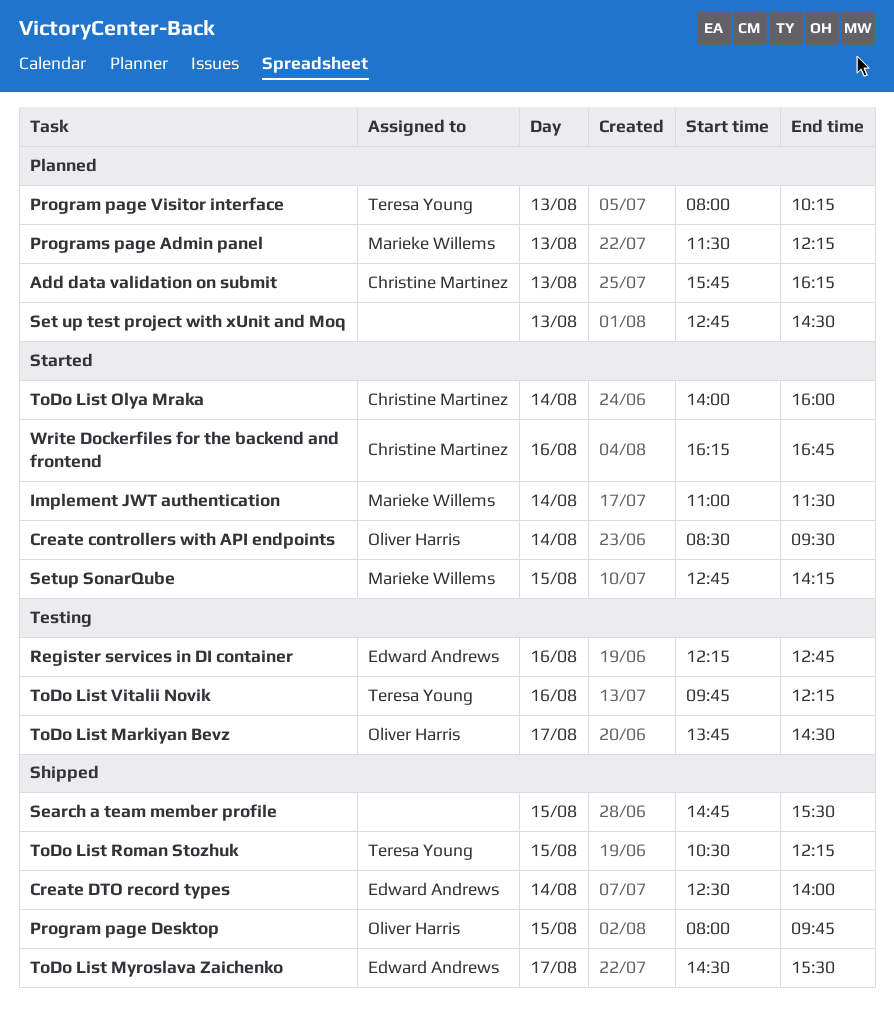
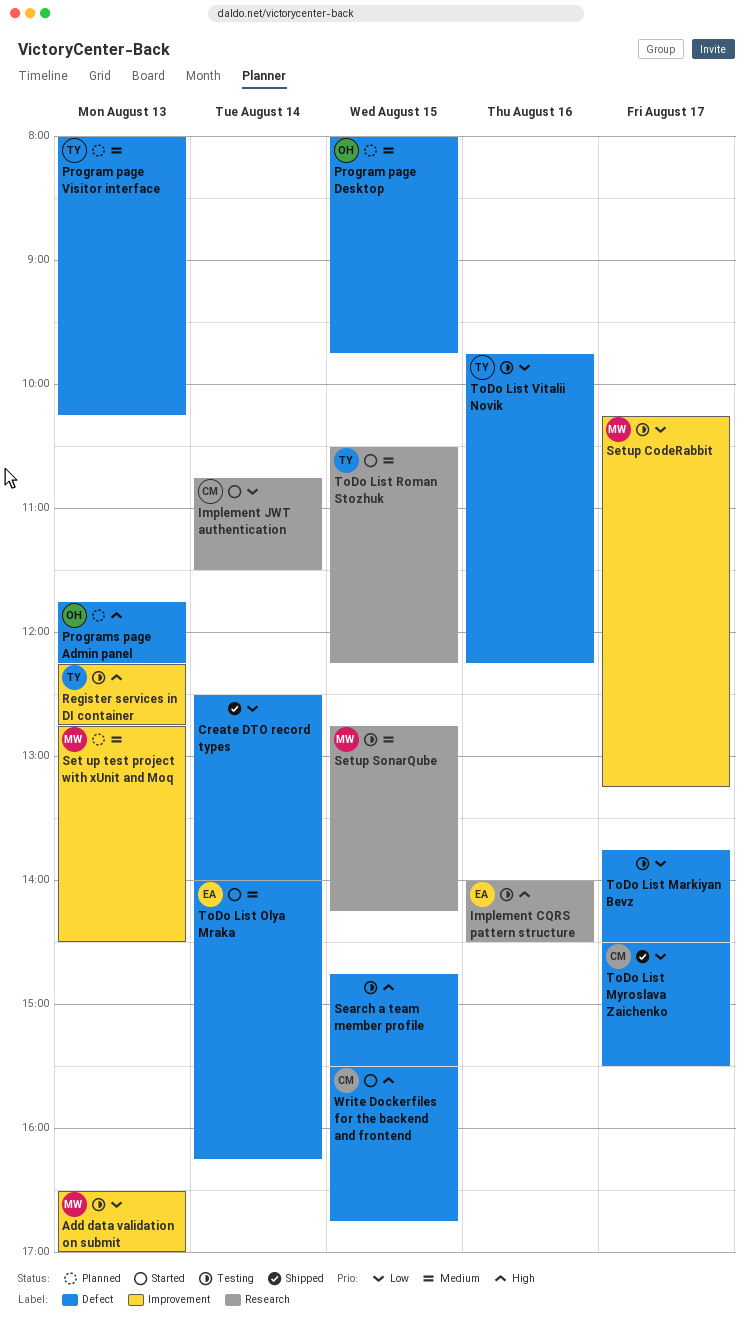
Add data validation on submit, status: Planned -> Testing
Add data validation on submit, owner: Christine Martinez -> Marieke Willems
Add data validation on submit, begins: 15:45 -> 16:30
Add data validation on submit, ends: 16:15 -> 17:00
Create controllers with API endpoints: present -> none
Create DTO record types, owner: Edward Andrews -> none
Implement CQRS pattern structure: none -> present
Implement JWT authentication, owner: Marieke Willems -> Christine Martinez
Implement JWT authentication, begins: 11:00 -> 10:45
Program page Desktop, status: Shipped -> Planned
Programs page Admin panel, owner: Marieke Willems -> Oliver Harris
Programs page Admin panel, begins: 11:30 -> 11:45
Register services in DI container, owner: Edward Andrews -> Teresa Young
Register services in DI container, day: Aug 16 -> Aug 13
Search a team member profile, status: Shipped -> Testing
Set up test project with xUnit and Moq, owner: none -> Marieke Willems
Setup CodeRabbit: none -> present
Setup SonarQube, status: Started -> Testing
ToDo List Markiyan Bevz, owner: Oliver Harris -> none
ToDo List Myroslava Zaichenko, owner: Edward Andrews -> Christine Martinez
ToDo List Olya Mraka, owner: Christine Martinez -> Edward Andrews
ToDo List Olya Mraka, ends: 16:00 -> 16:15
ToDo List Roman Stozhuk, status: Shipped -> Started
Write Dockerfiles for the backend and frontend, day: Aug 16 -> Aug 15
Write Dockerfiles for the backend and frontend, begins: 16:15 -> 15:30

